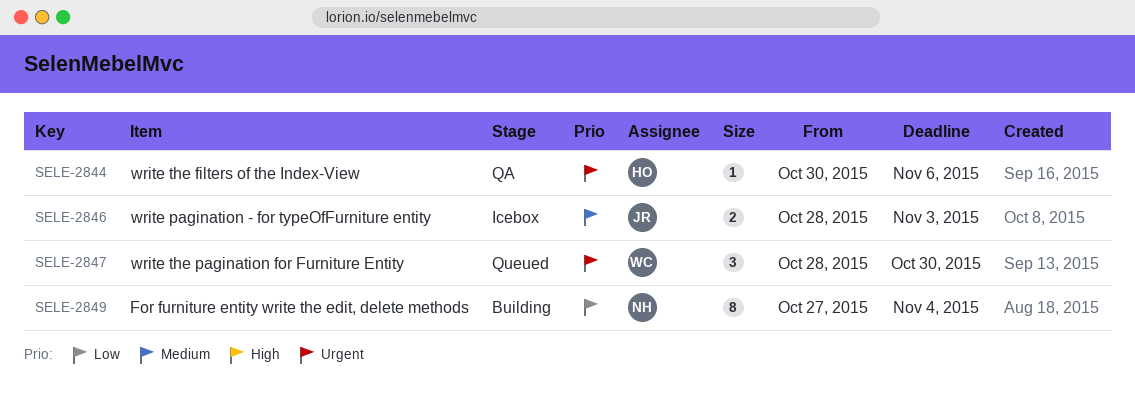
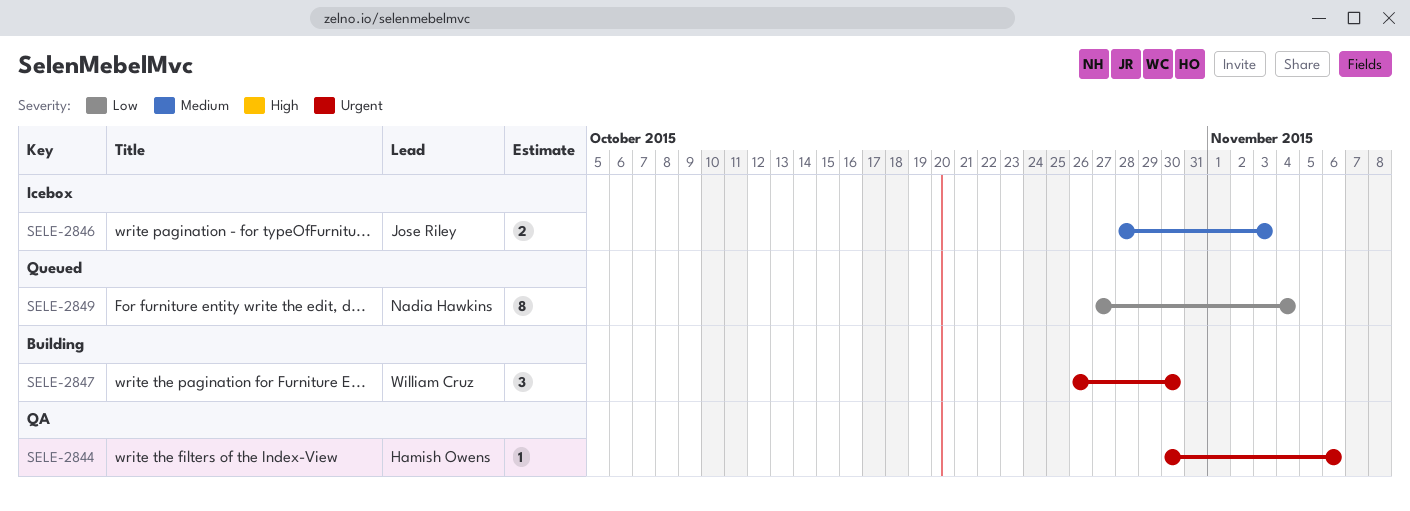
SELE-2847, status: Queued -> Building
SELE-2847, start: Oct 28 -> Oct 26
SELE-2849, status: Building -> Queued

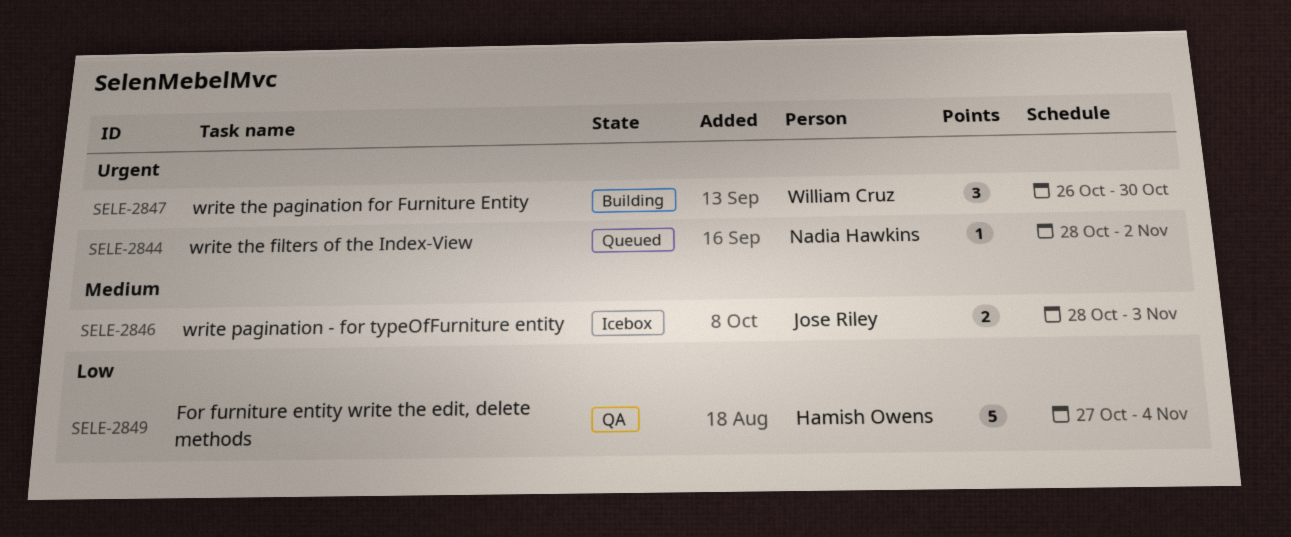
SELE-2844, status: QA -> Queued
SELE-2844, owner: Hamish Owens -> Nadia Hawkins
SELE-2844, start: Oct 30 -> Oct 28
SELE-2844, due: Nov 6 -> Nov 2
SELE-2849, status: Queued -> QA
SELE-2849, owner: Nadia Hawkins -> Hamish Owens
SELE-2849, estimate: 8 -> 5

